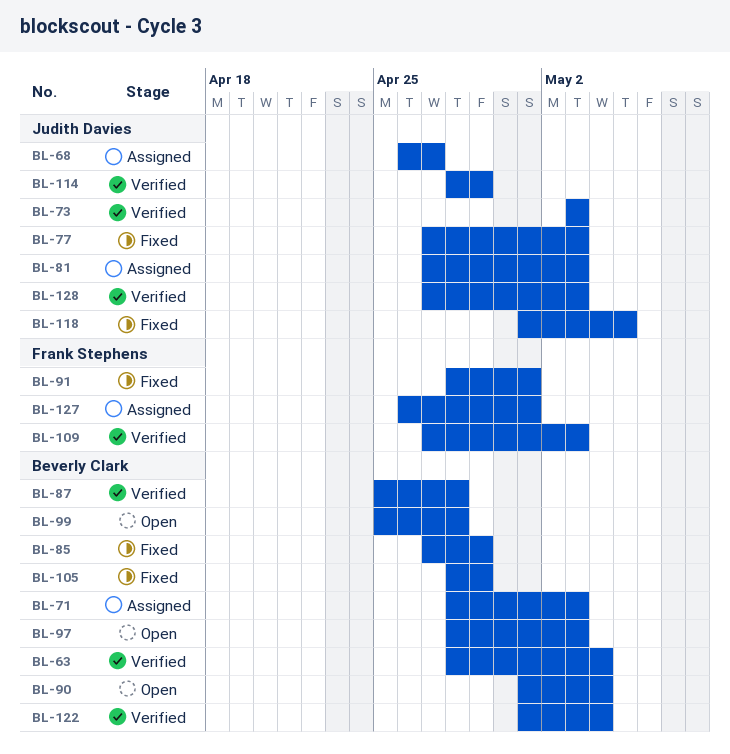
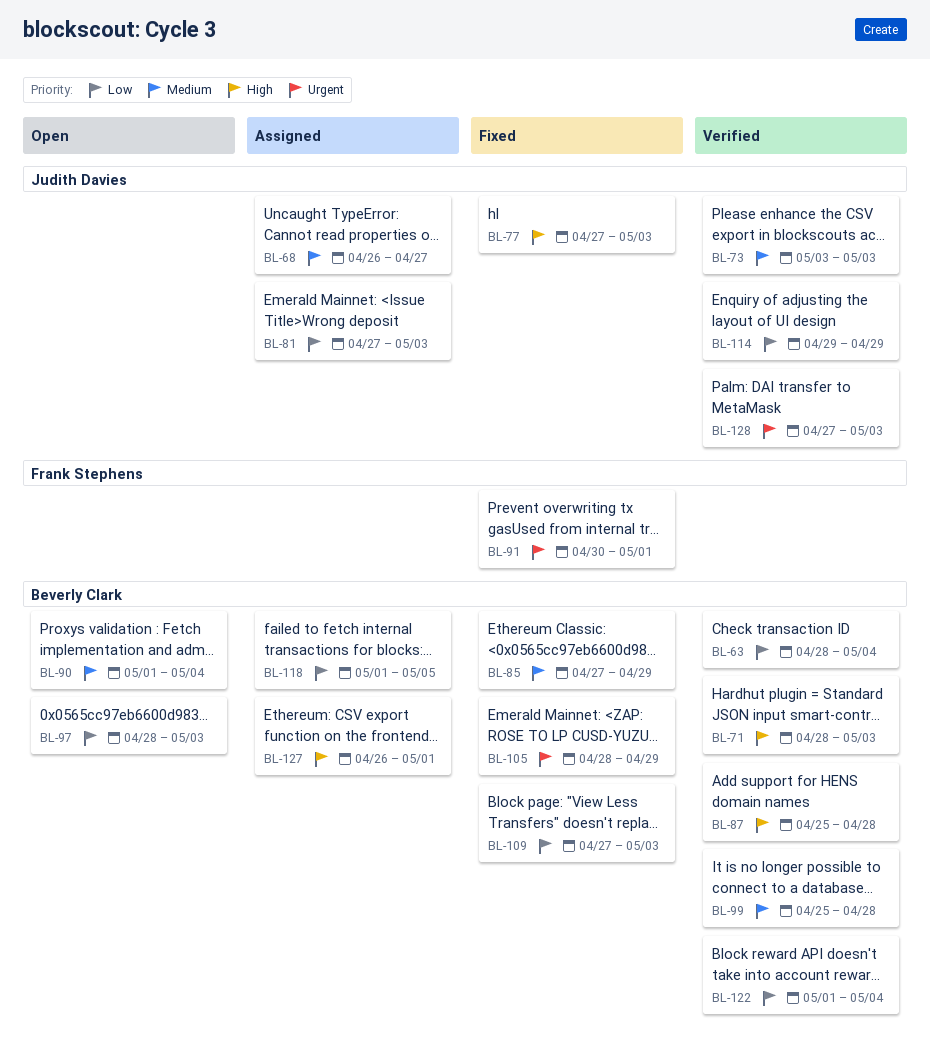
BL-71, status: Assigned -> Verified
BL-91, start: Apr 28 -> Apr 30
BL-99, status: Open -> Verified
BL-109, status: Verified -> Fixed
BL-109, owner: Frank Stephens -> Beverly Clark
BL-114, start: Apr 28 -> Apr 29
BL-118, status: Fixed -> Assigned
BL-118, owner: Judith Davies -> Beverly Clark
BL-127, owner: Frank Stephens -> Beverly Clark

